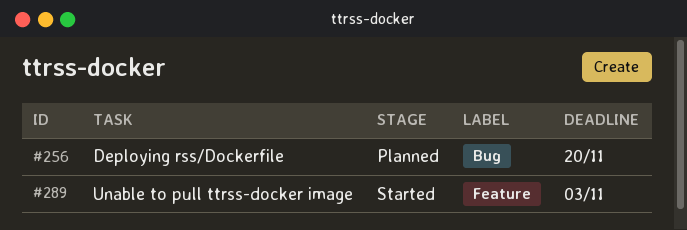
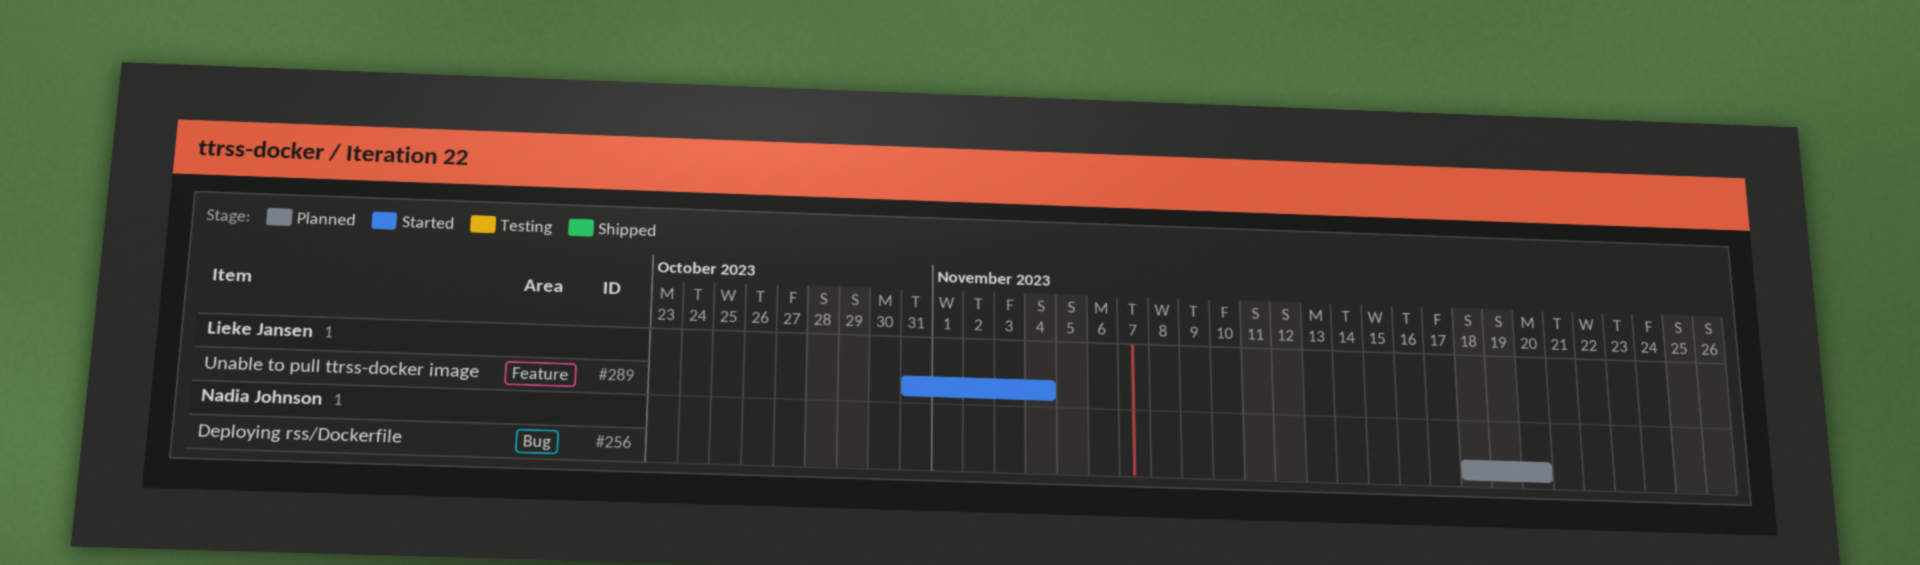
#289, due: Nov 3 -> Nov 4

